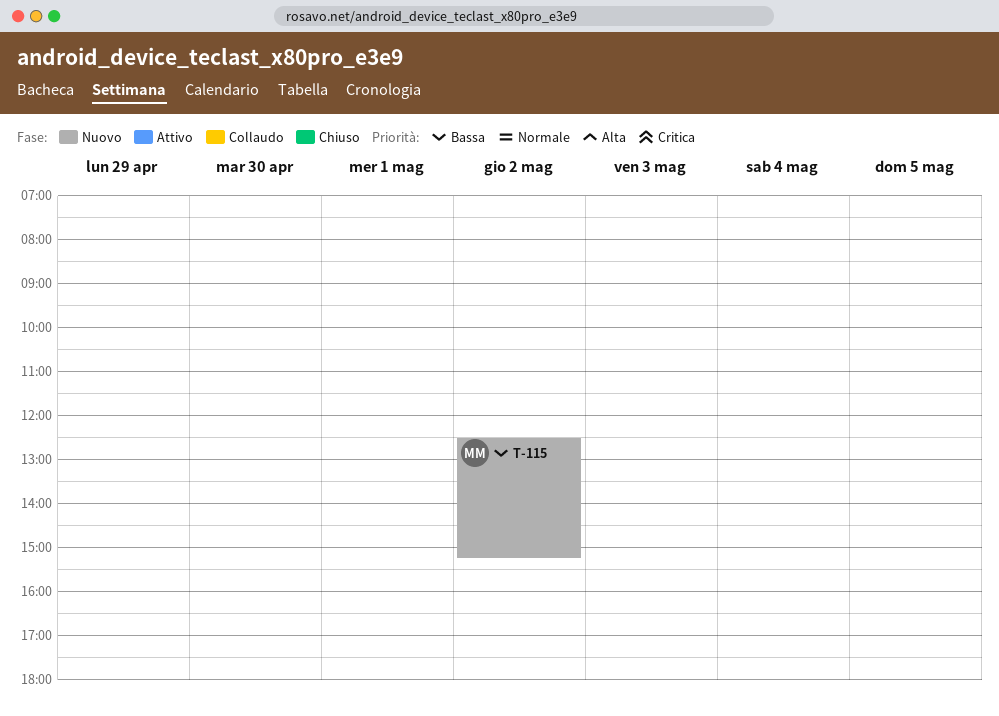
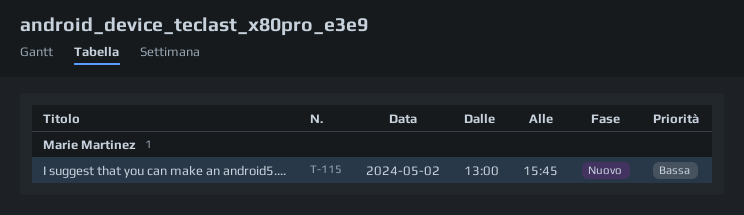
T-115, begins: 12:30 -> 13:00
T-115, ends: 15:15 -> 15:45

